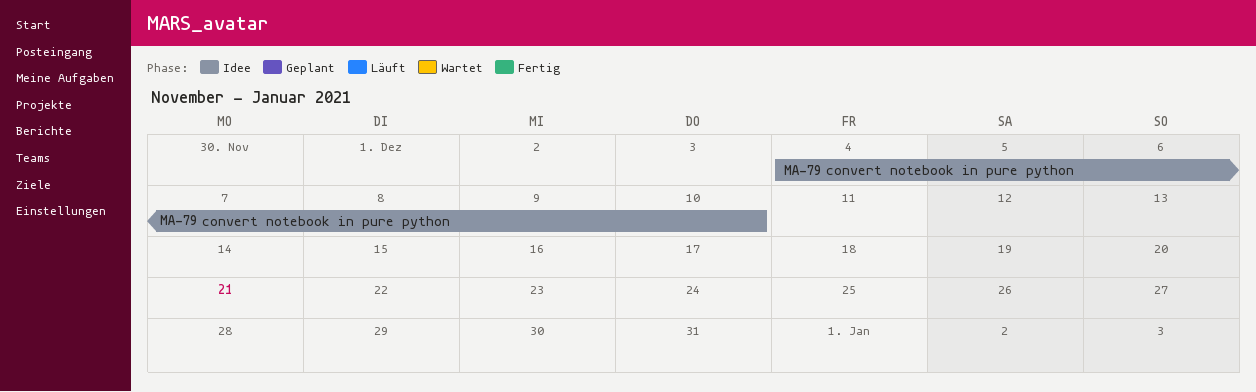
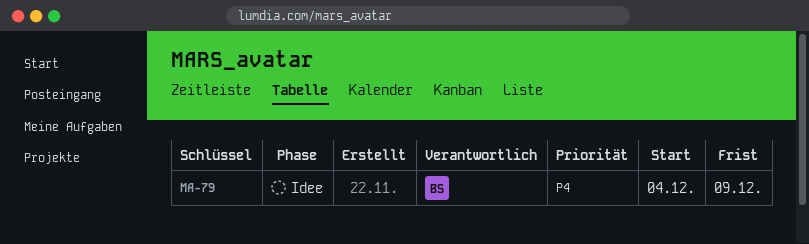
MA-79, due: Dec 10 -> Dec 9

